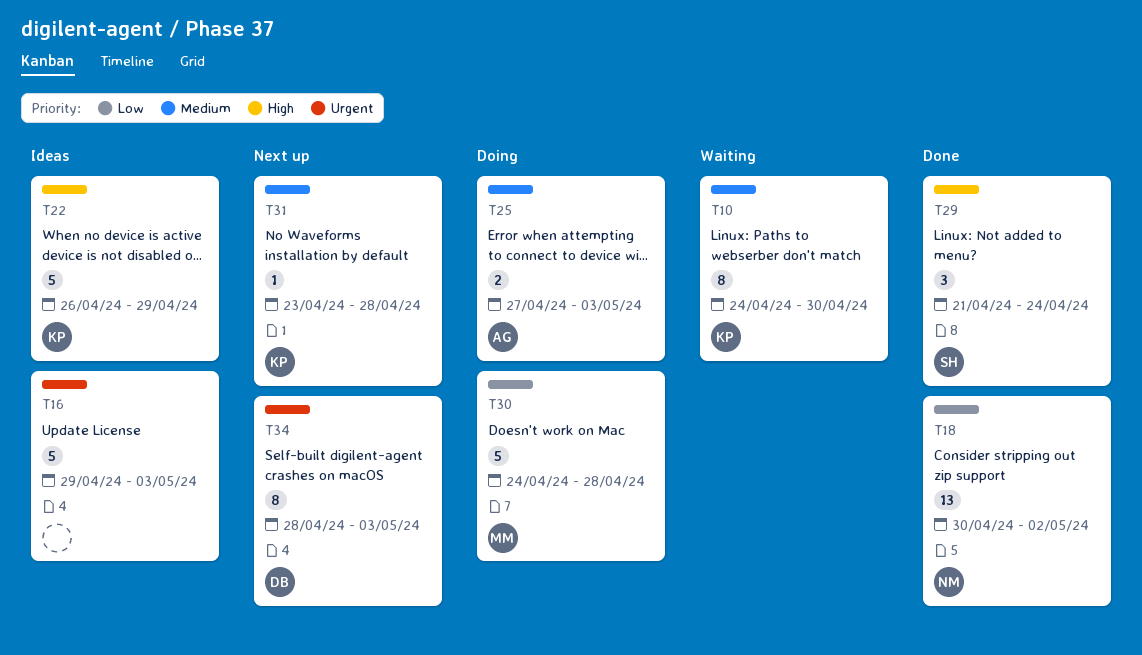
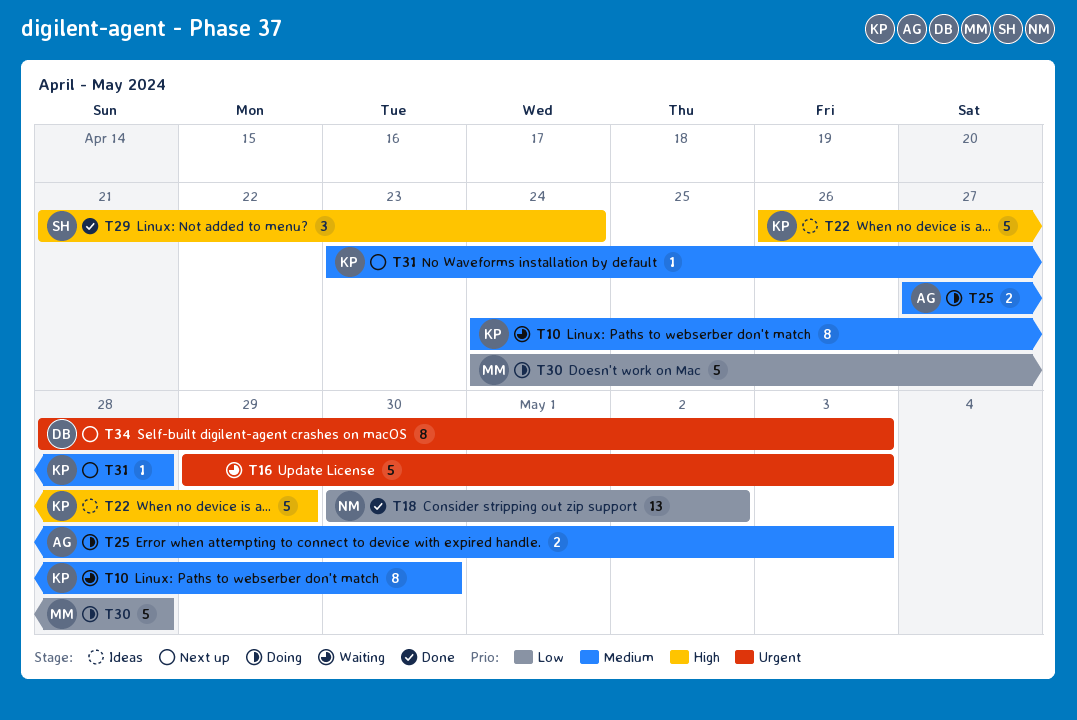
T16, status: Ideas -> Waiting

